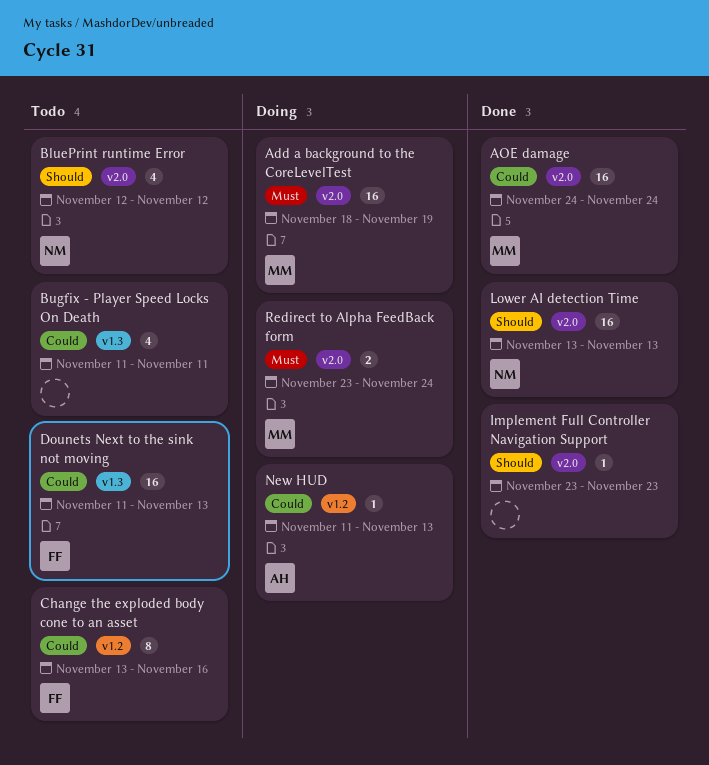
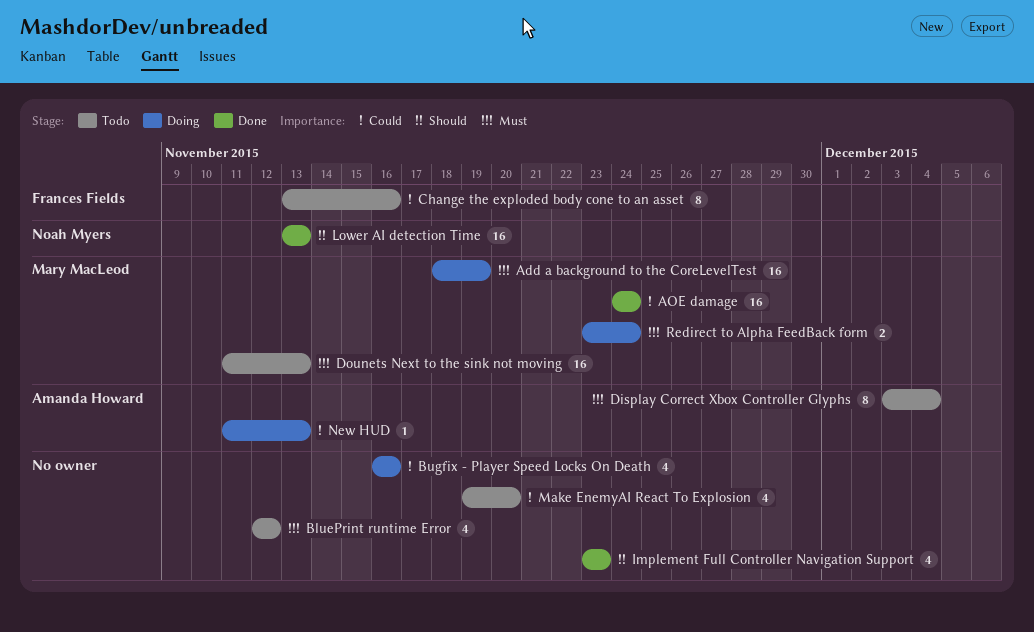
BluePrint runtime Error, owner: Noah Myers -> none
BluePrint runtime Error, priority: Should -> Must
Bugfix - Player Speed Locks On Death, status: Todo -> Doing
Bugfix - Player Speed Locks On Death, start: Nov 11 -> Nov 16
Bugfix - Player Speed Locks On Death, due: Nov 11 -> Nov 16
Display Correct Xbox Controller Glyphs: none -> present
Dounets Next to the sink not moving, owner: Frances Fields -> Mary MacLeod
Dounets Next to the sink not moving, priority: Could -> Must
Implement Full Controller Navigation Support, estimate: 1 -> 4
Make EnemyAI React To Explosion: none -> present

